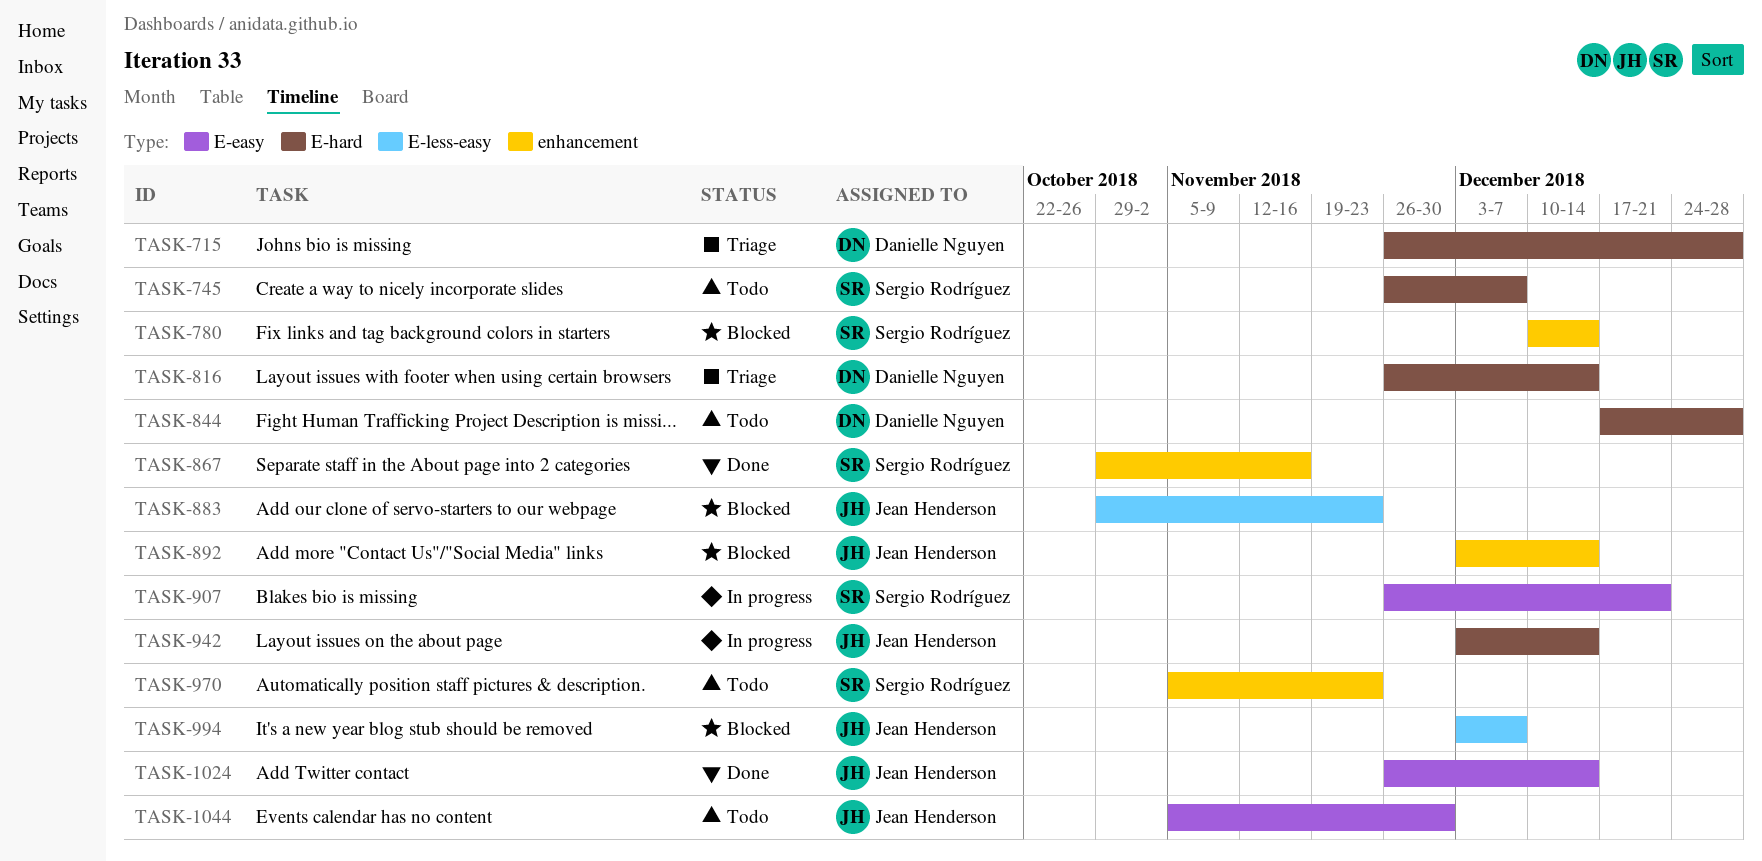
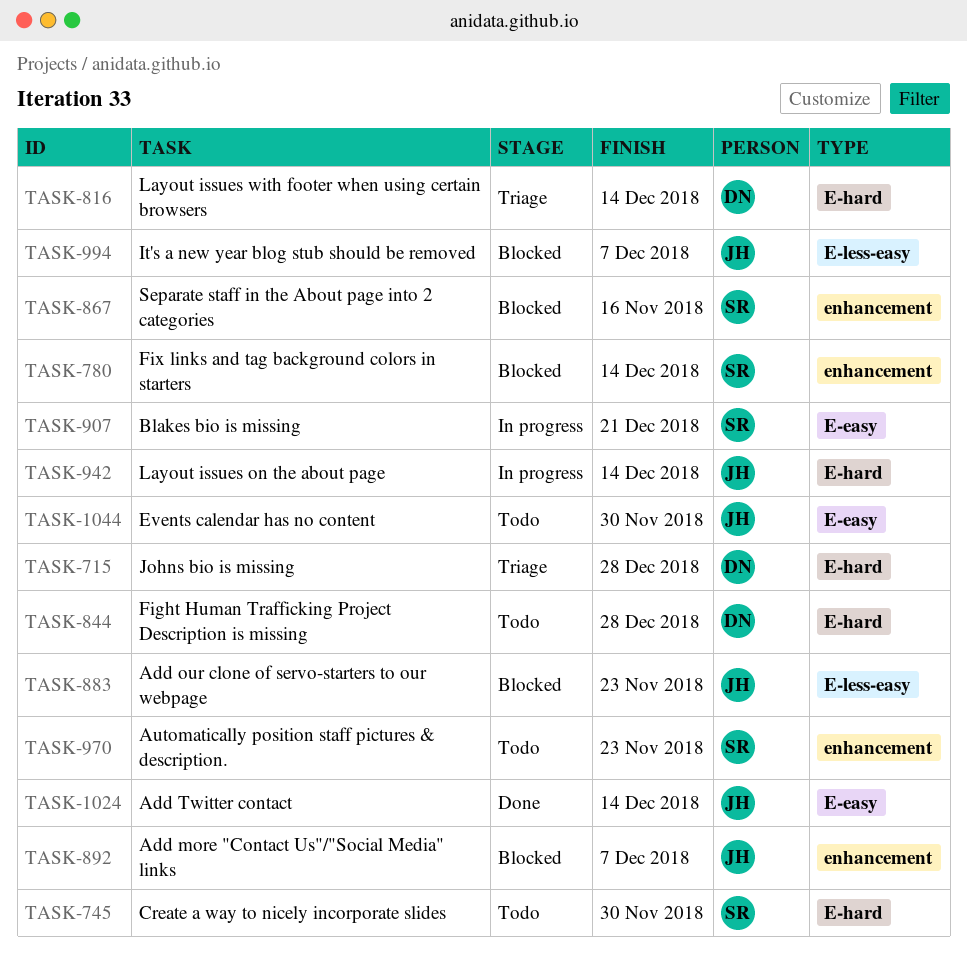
TASK-745, due: Dec 7 -> Nov 30
TASK-867, status: Done -> Blocked
TASK-892, due: Dec 14 -> Dec 7

